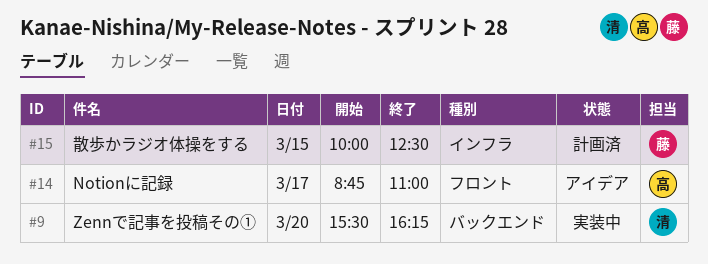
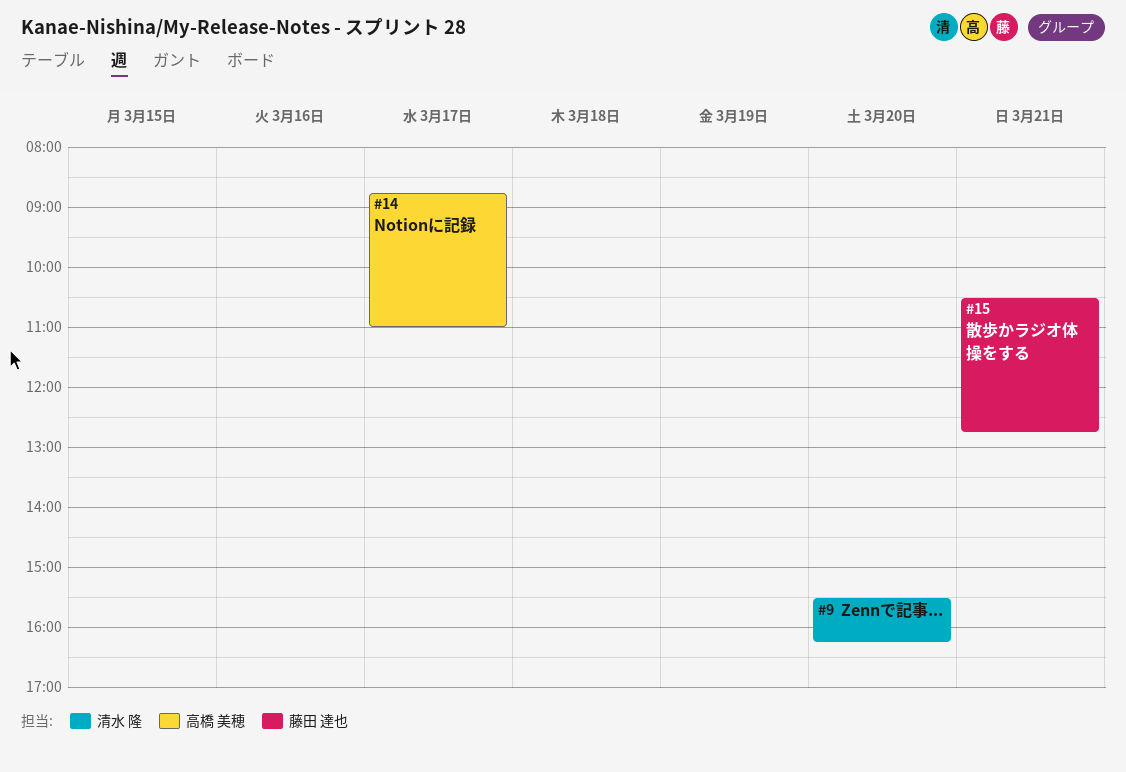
#15, day: Mar 15 -> Mar 21
#15, begins: 10:00 -> 10:30
#15, ends: 12:30 -> 12:45

